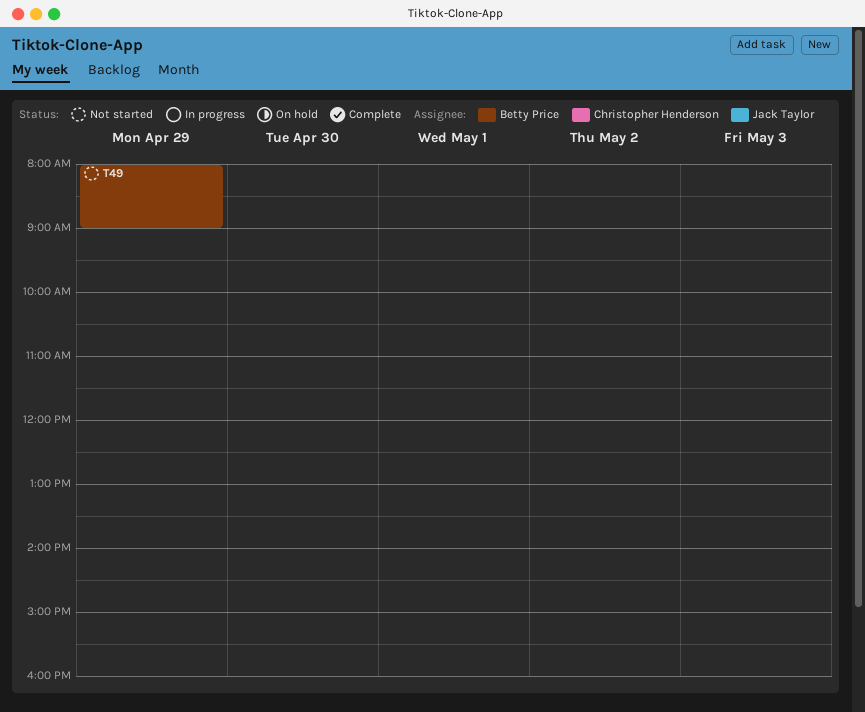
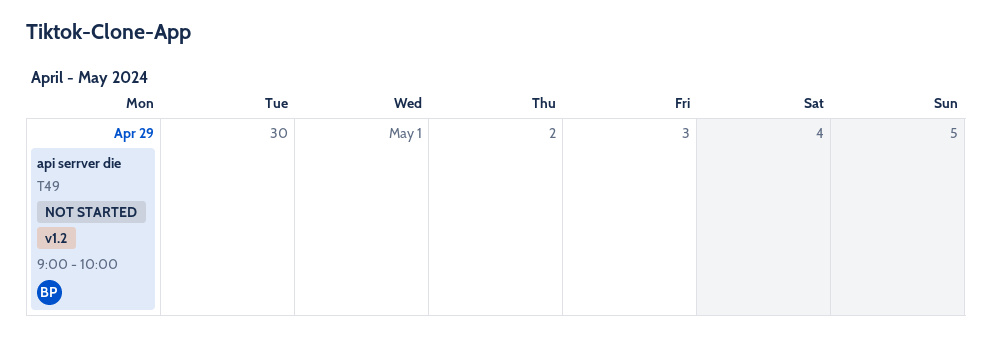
T49, begins: 08:00 -> 09:00
T49, ends: 09:00 -> 10:00

